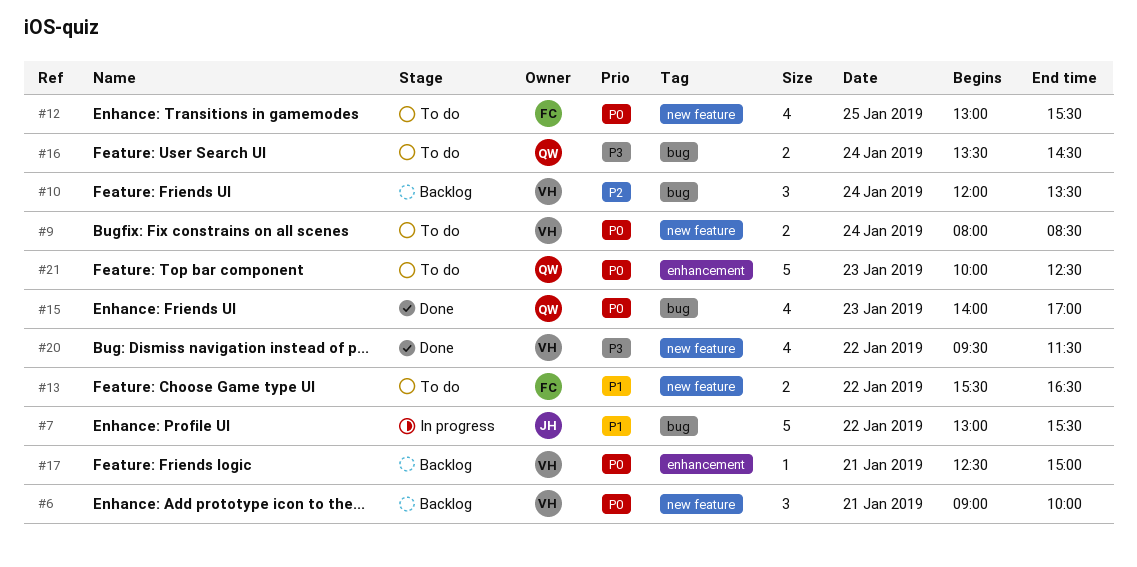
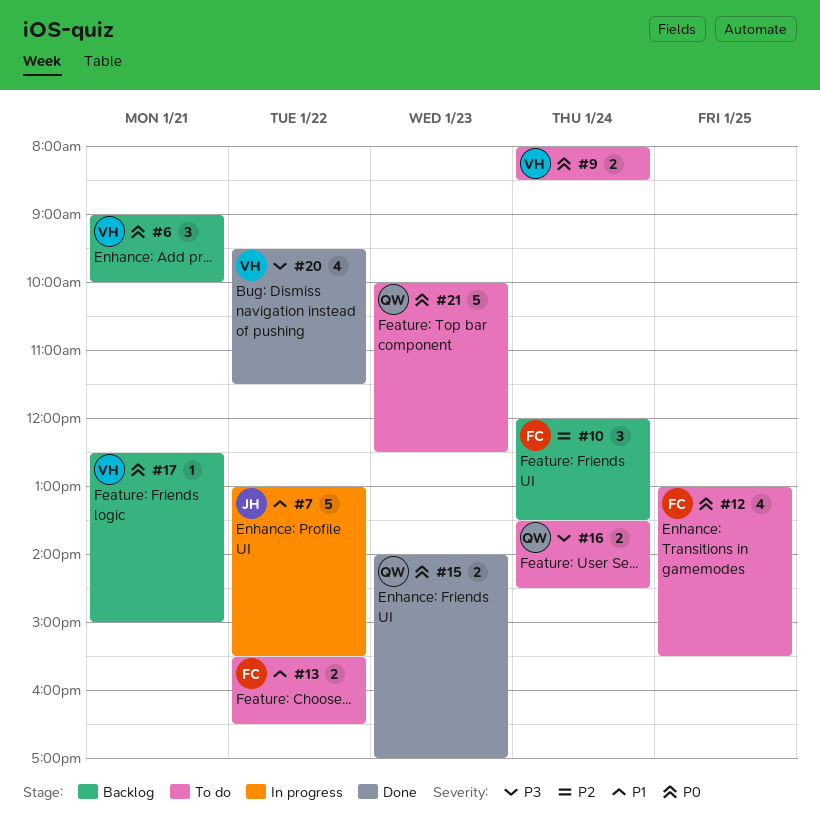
#10, owner: VH -> FC
#15, estimate: 4 -> 2

